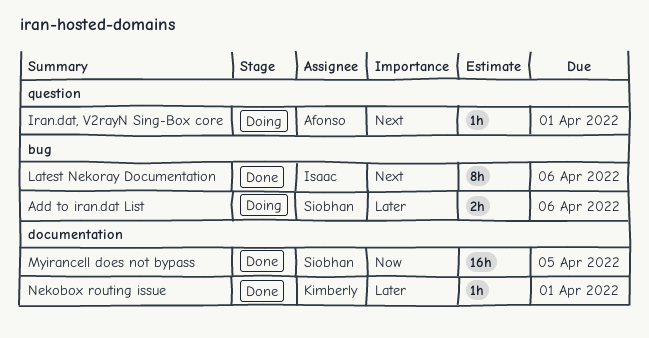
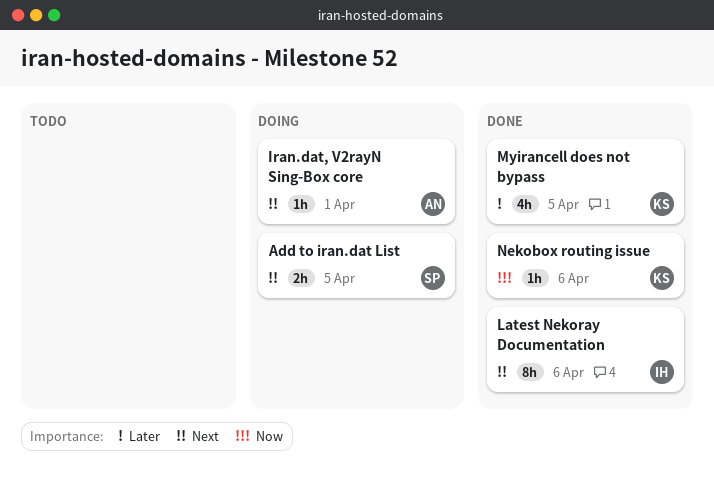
Add to iran.dat List, priority: Later -> Next
Add to iran.dat List, due: Apr 6 -> Apr 5
Myirancell does not bypass, owner: Siobhan -> Kimberly
Myirancell does not bypass, priority: Now -> Later
Myirancell does not bypass, estimate: 16h -> 4h
Nekobox routing issue, priority: Later -> Now
Nekobox routing issue, due: Apr 1 -> Apr 6

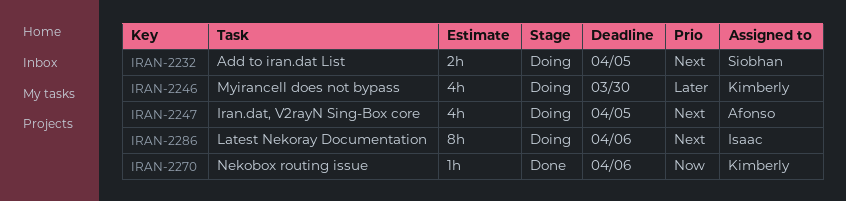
Iran.dat, V2rayN Sing-Box core, estimate: 1h -> 4h
Iran.dat, V2rayN Sing-Box core, due: Apr 1 -> Apr 5
Latest Nekoray Documentation, status: Done -> Doing
Myirancell does not bypass, status: Done -> Doing
Myirancell does not bypass, due: Apr 5 -> Mar 30

